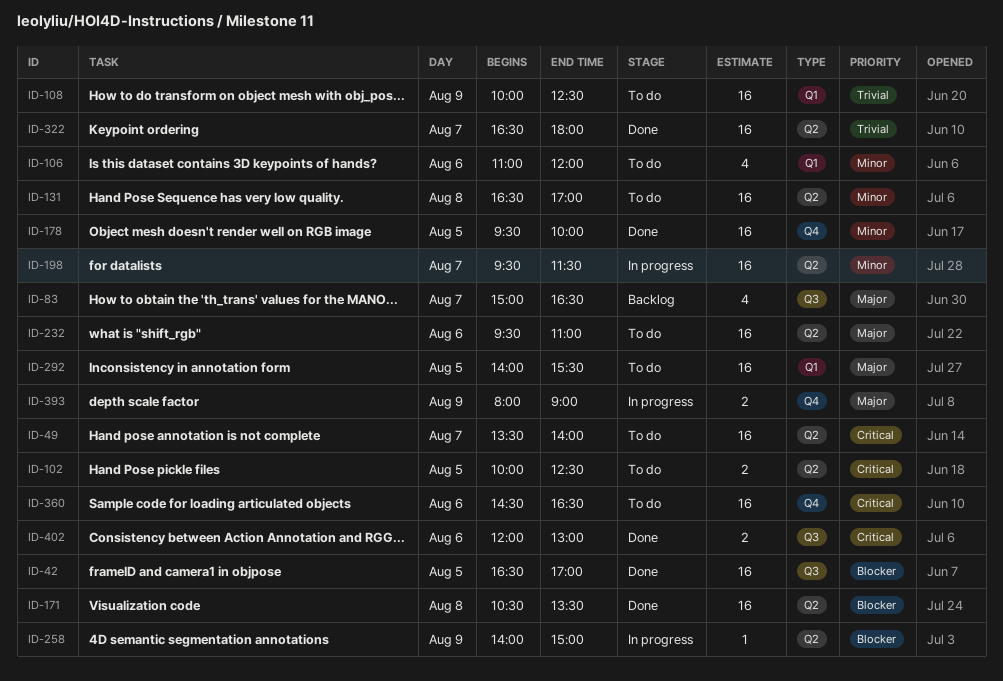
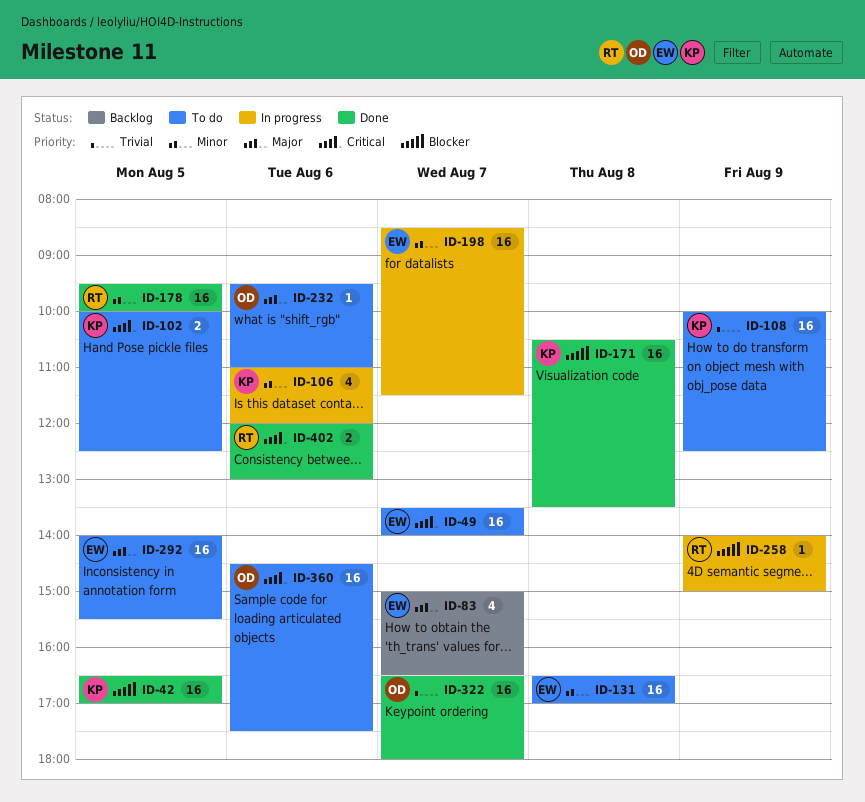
ID-106, status: To do -> In progress
ID-198, begins: 09:30 -> 08:30
ID-232, estimate: 16 -> 1
ID-360, ends: 16:30 -> 17:30
ID-393: present -> none

